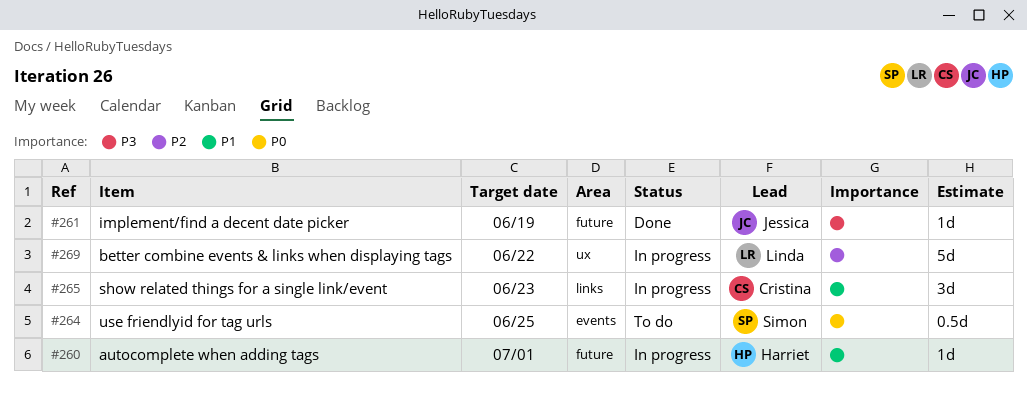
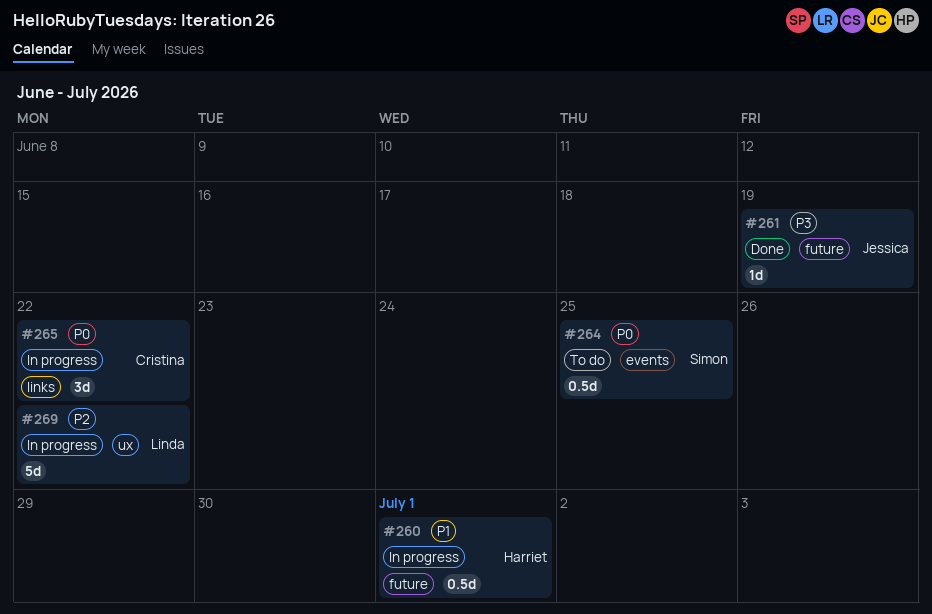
#260, estimate: 1d -> 0.5d
#265, priority: P1 -> P0
#265, due: Jun 23 -> Jun 22

